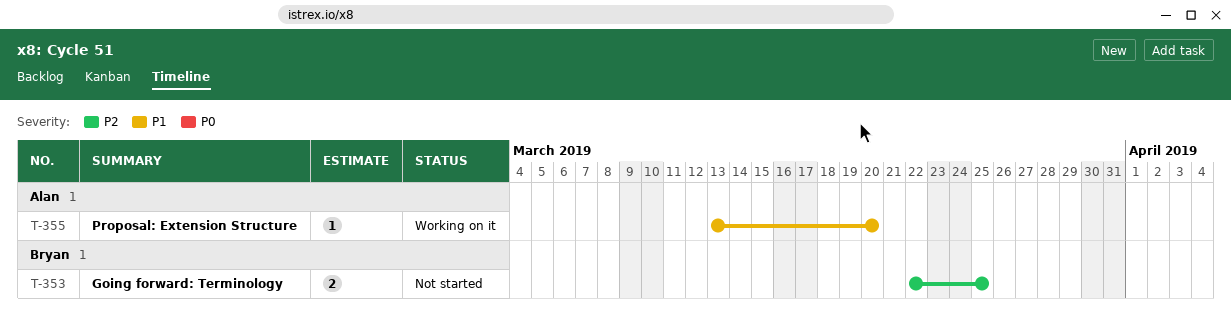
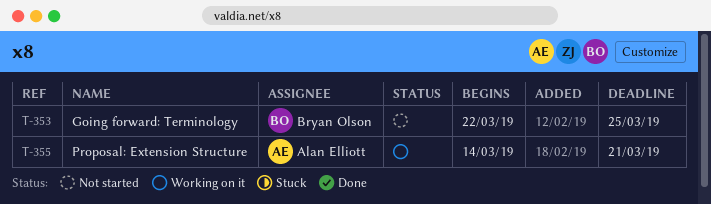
T-355, start: Mar 13 -> Mar 14
T-355, due: Mar 20 -> Mar 21

